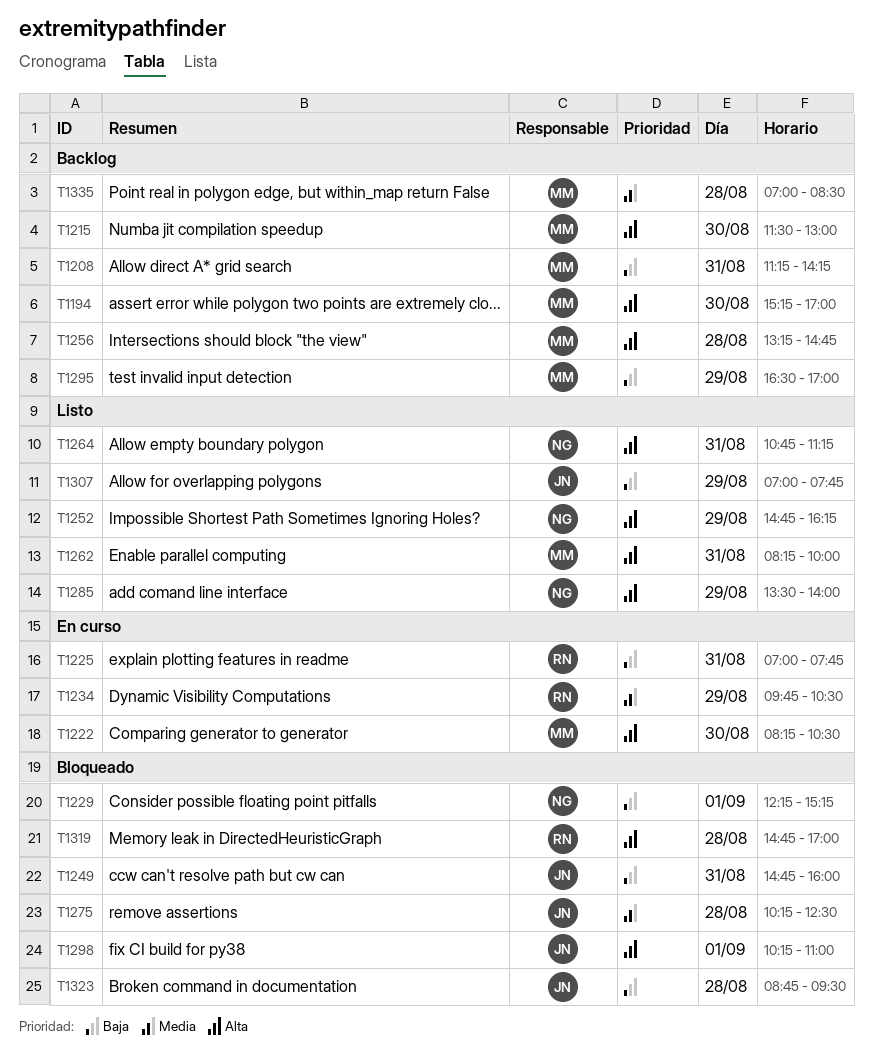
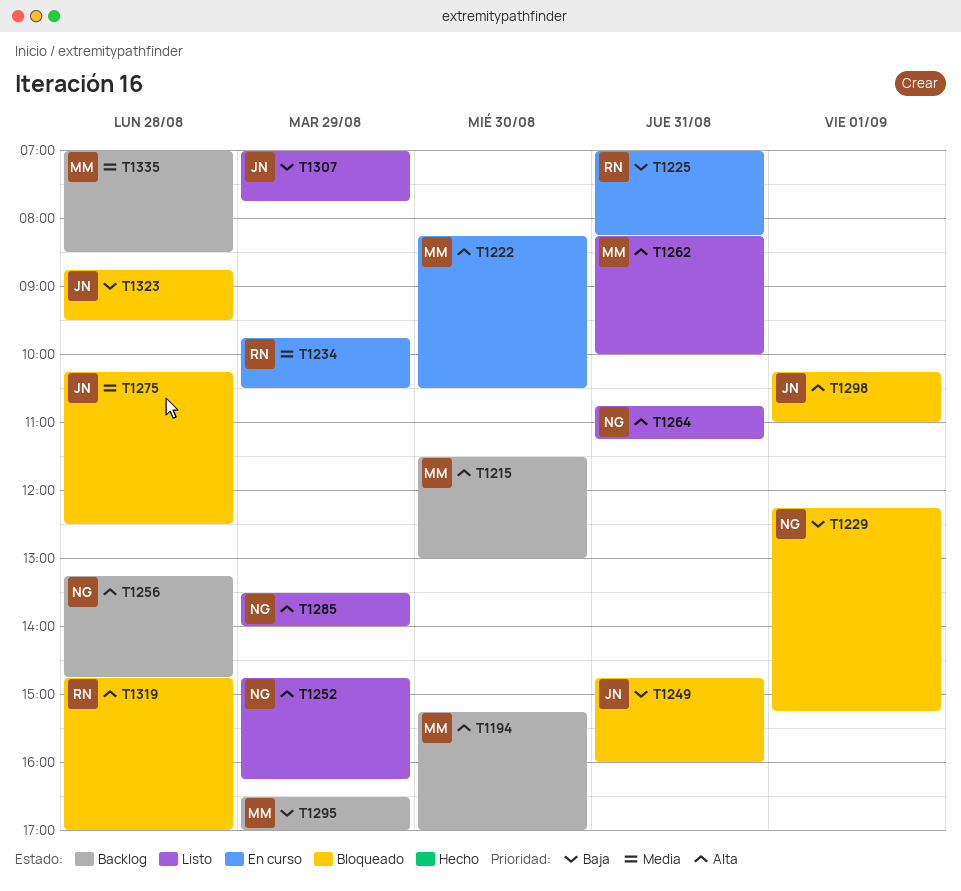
T1208: present -> none
T1225, ends: 07:45 -> 08:15
T1256, owner: MM -> NG

